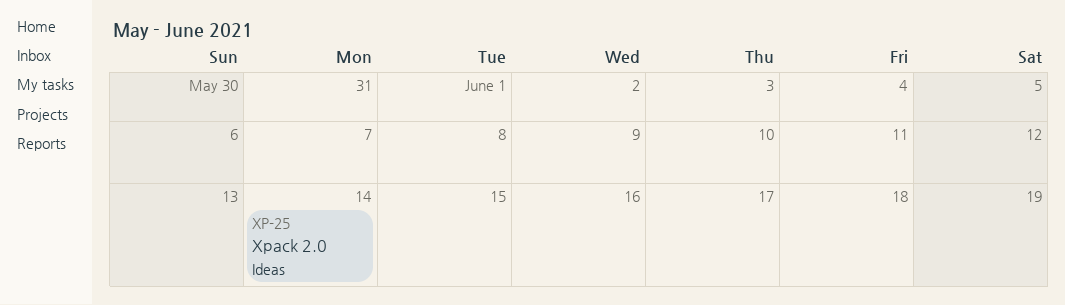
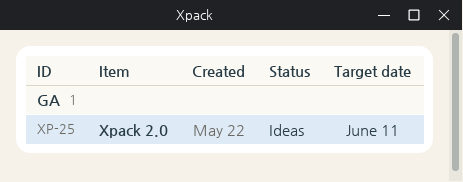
XP-25, due: Jun 14 -> Jun 11

